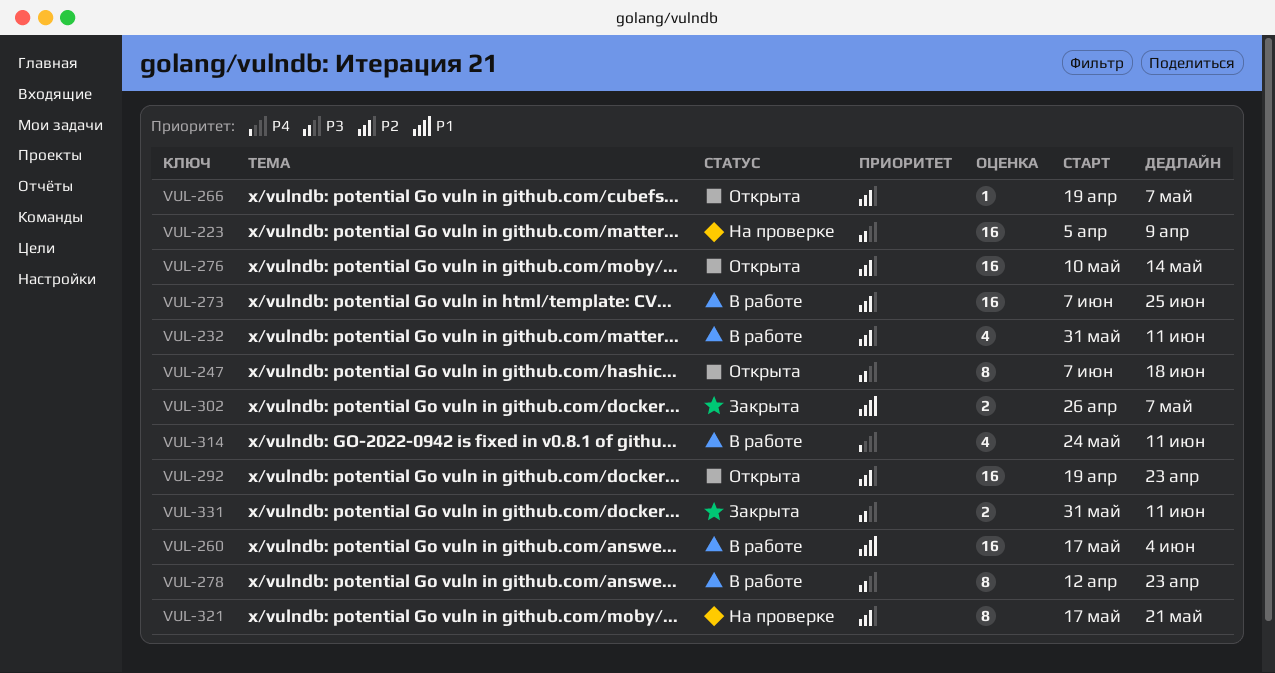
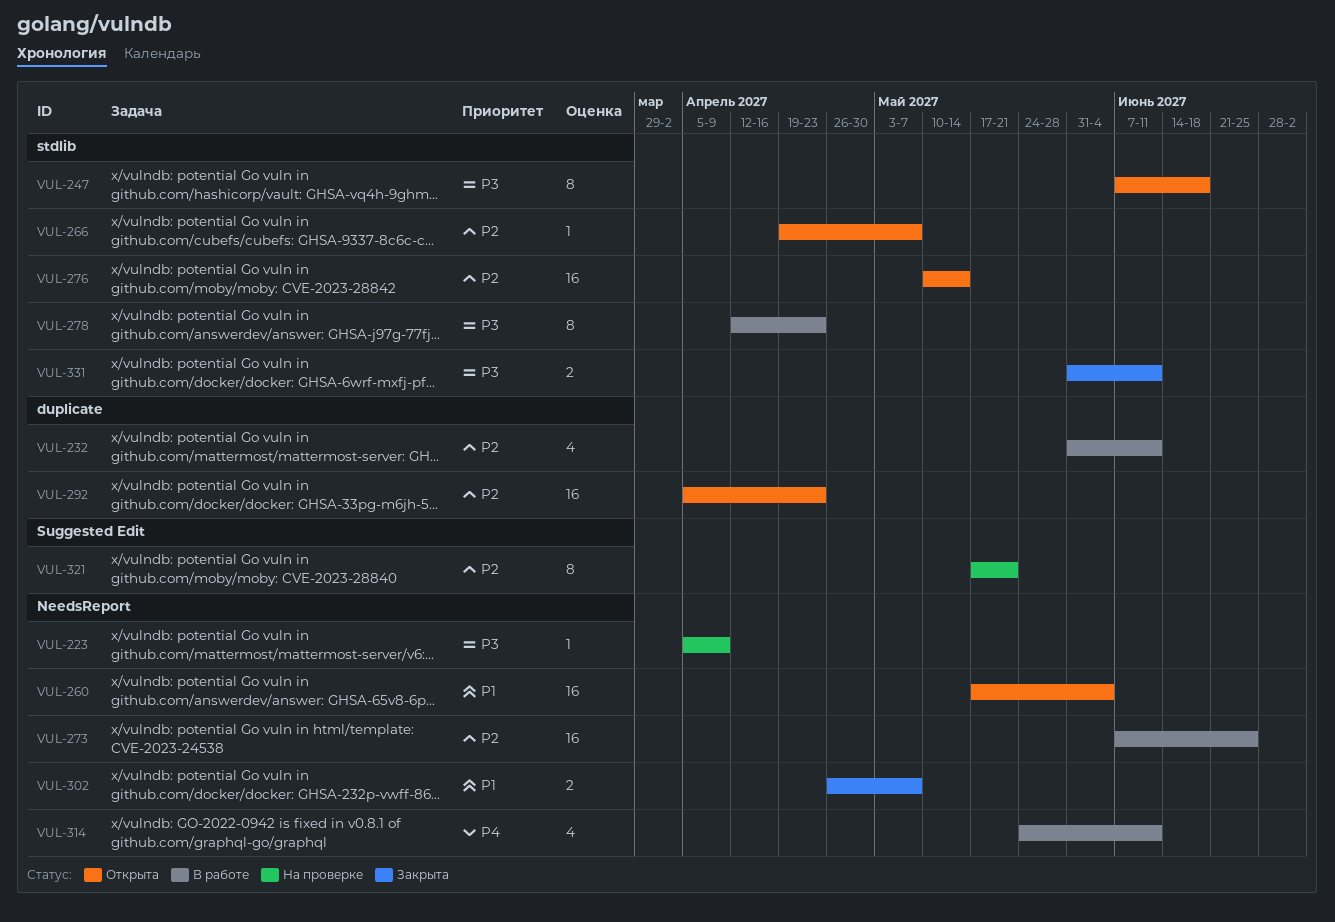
VUL-223, estimate: 16 -> 1
VUL-260, status: В работе -> Открыта
VUL-292, start: Apr 19 -> Apr 5

